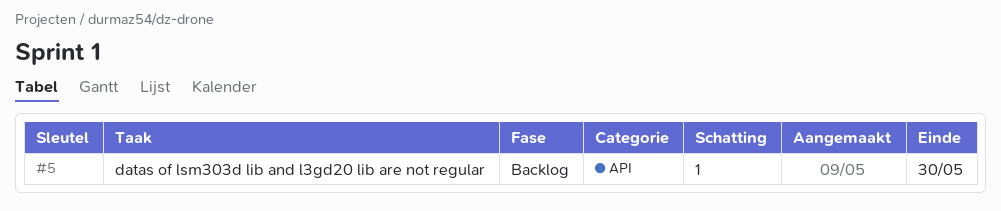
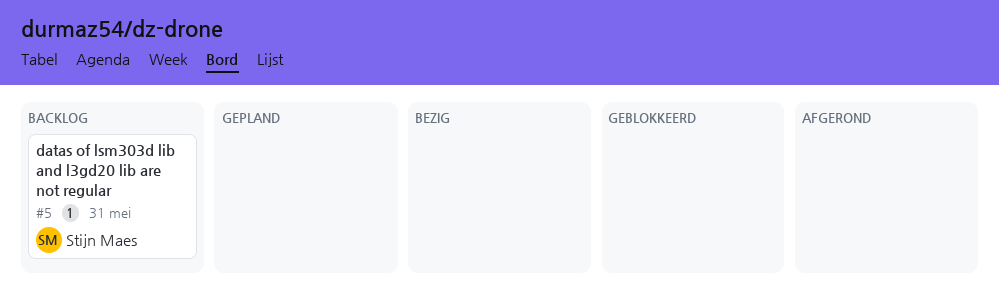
#5, due: May 30 -> May 31

